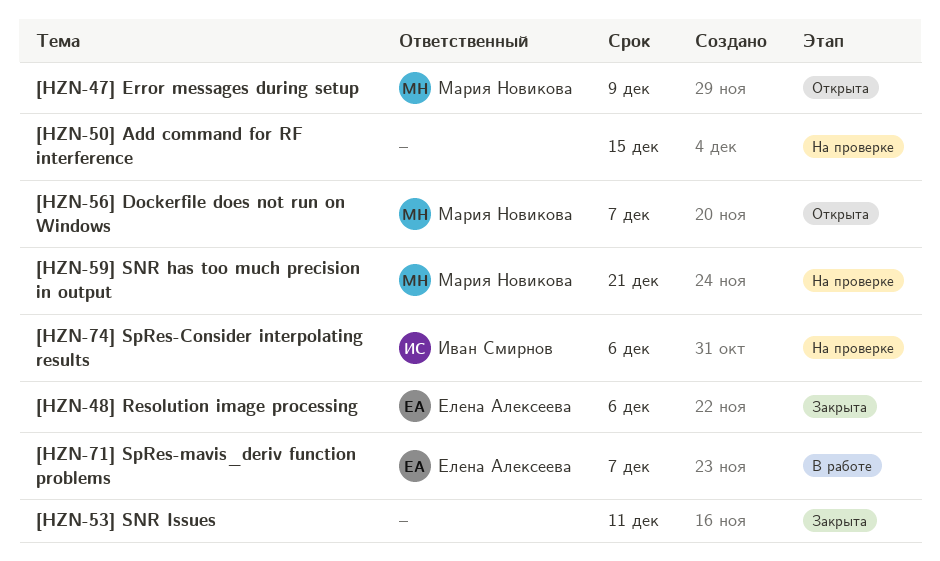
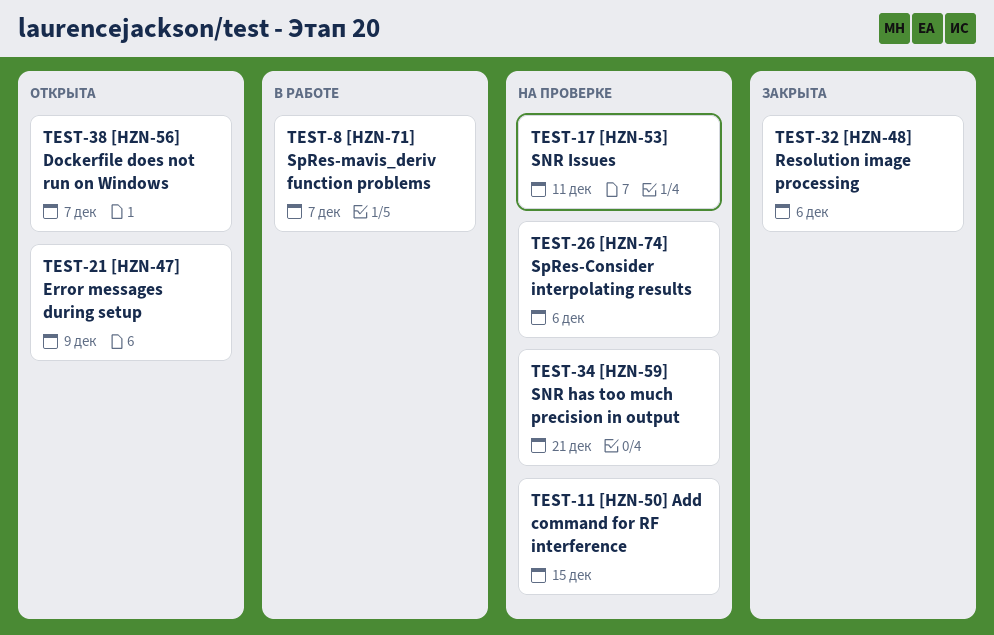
[HZN-53] SNR Issues, status: Закрыта -> На проверке

